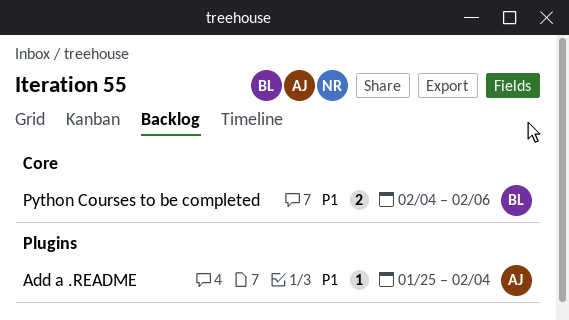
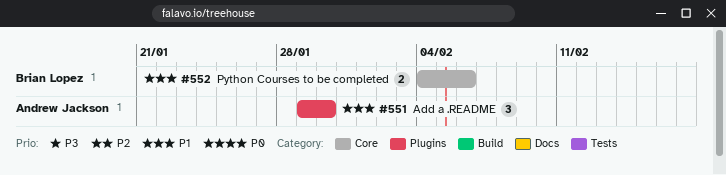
Add a .README, estimate: 1 -> 3
Add a .README, start: Jan 25 -> Jan 29
Add a .README, due: Feb 4 -> Jan 30

